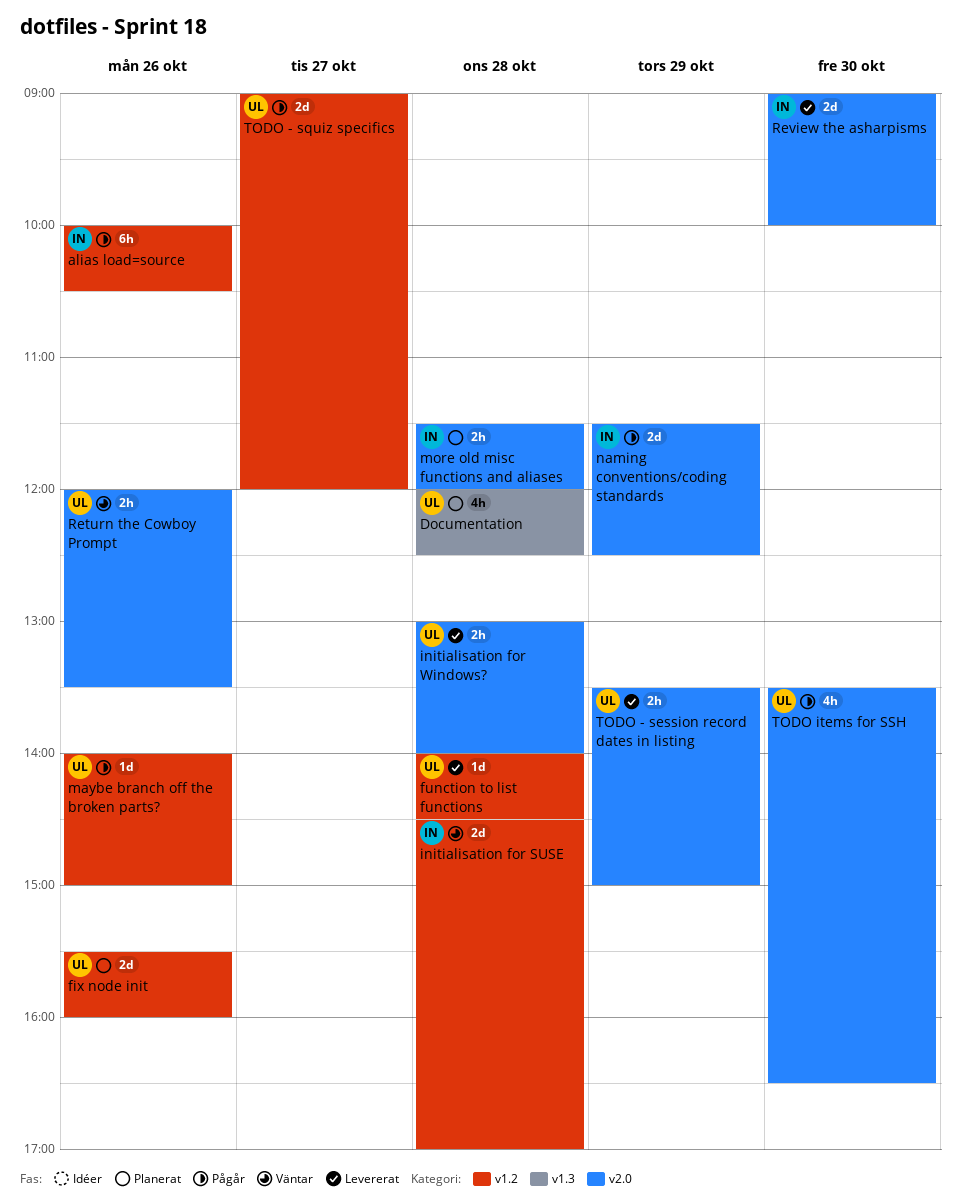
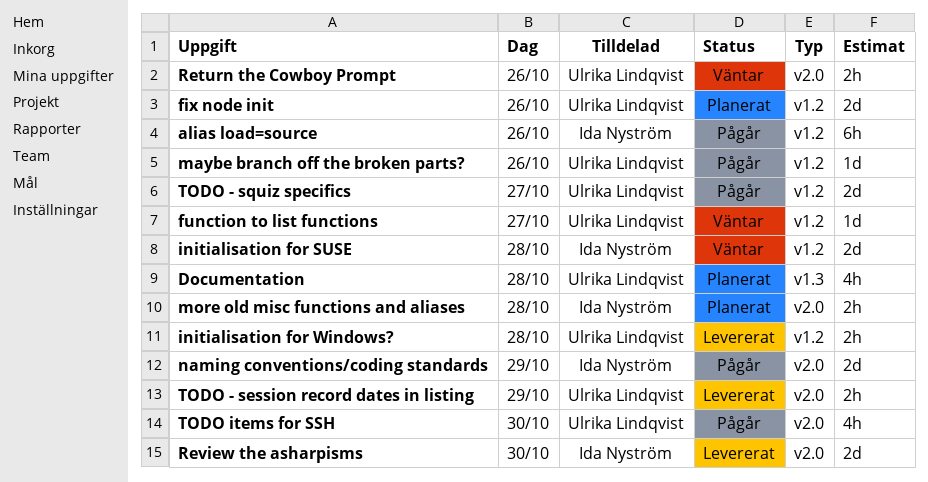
function to list functions, status: Levererat -> Väntar
function to list functions, day: Oct 28 -> Oct 27
initialisation for Windows?, label: v2.0 -> v1.2

